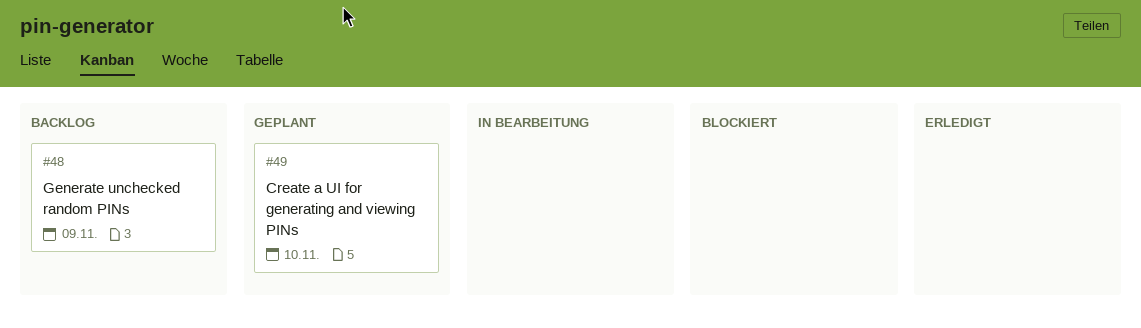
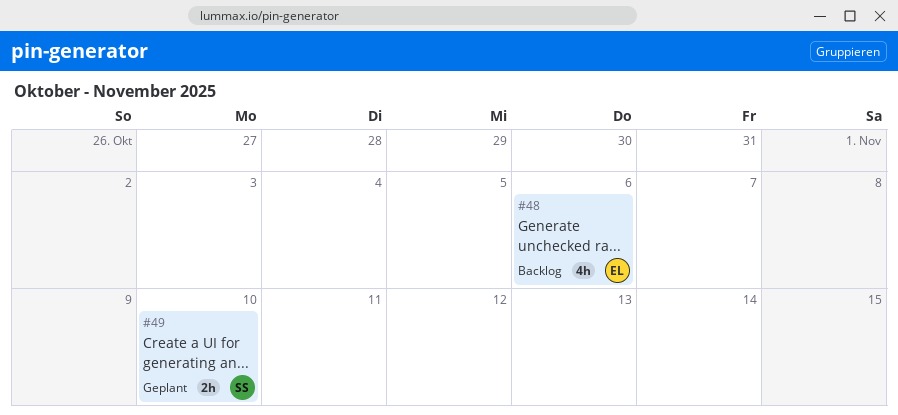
#48, due: Nov 9 -> Nov 6

